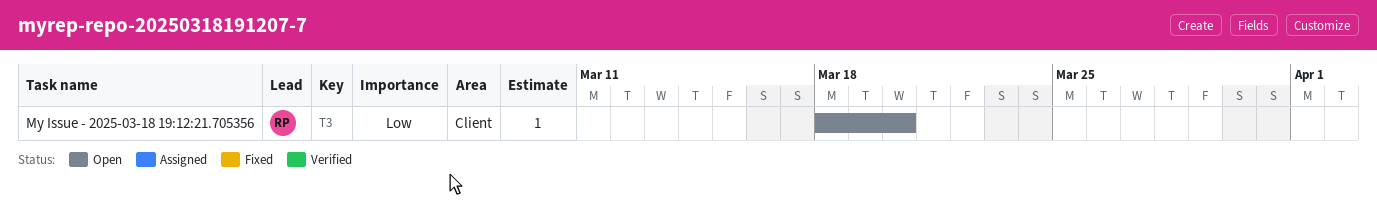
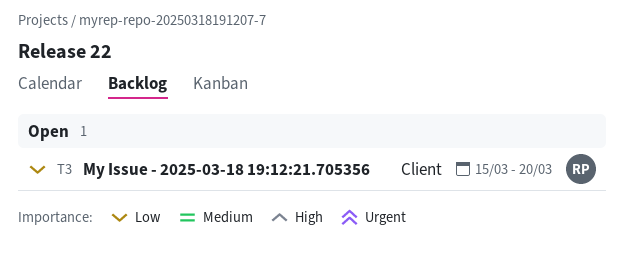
T3, start: Mar 18 -> Mar 15

